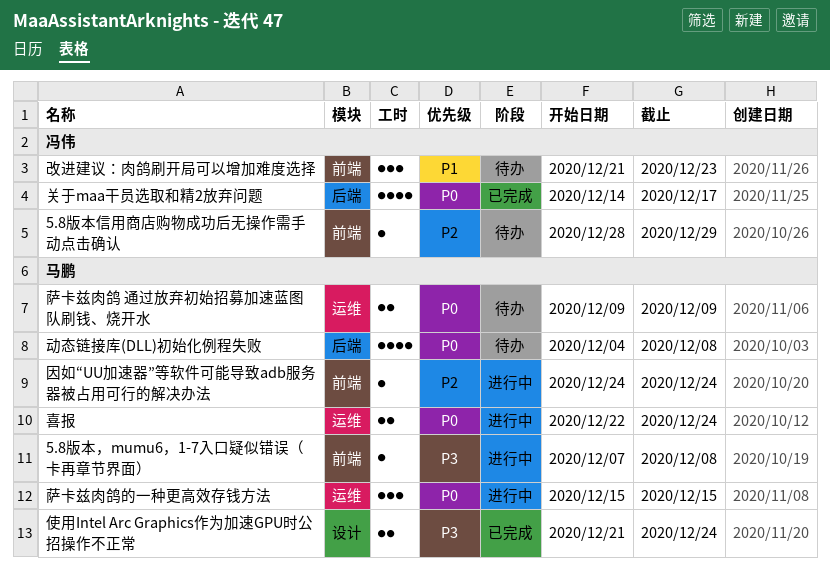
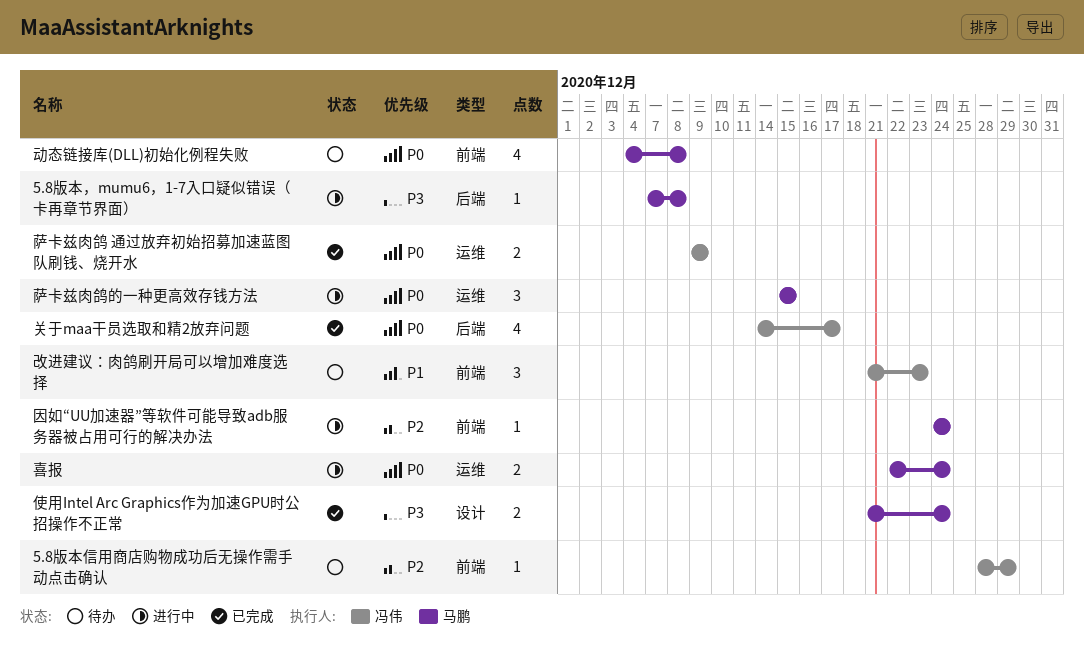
5.8版本，mumu6，1-7入口疑似错误（卡再章节界面）, label: 前端 -> 后端
动态链接库(DLL)初始化例程失败, label: 后端 -> 前端
萨卡兹肉鸽 通过放弃初始招募加速蓝图队刷钱、烧开水, status: 待办 -> 已完成
萨卡兹肉鸽 通过放弃初始招募加速蓝图队刷钱、烧开水, owner: 马鹏 -> 冯伟

